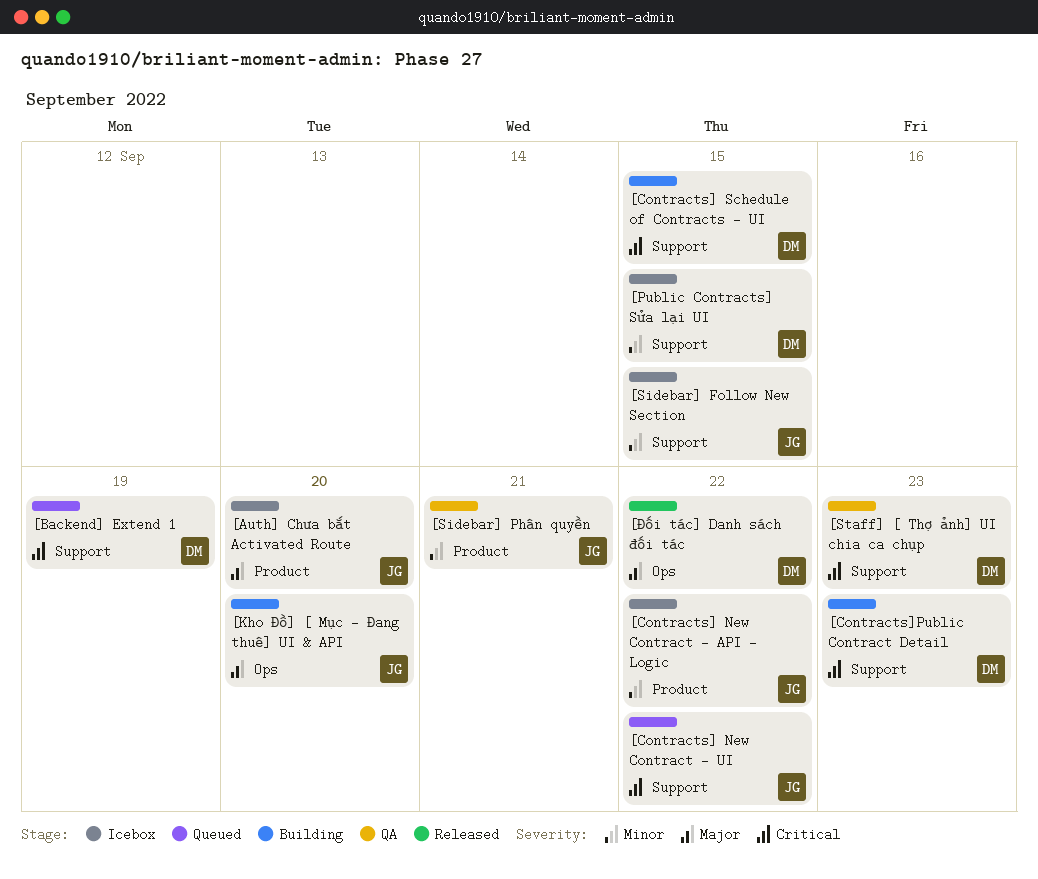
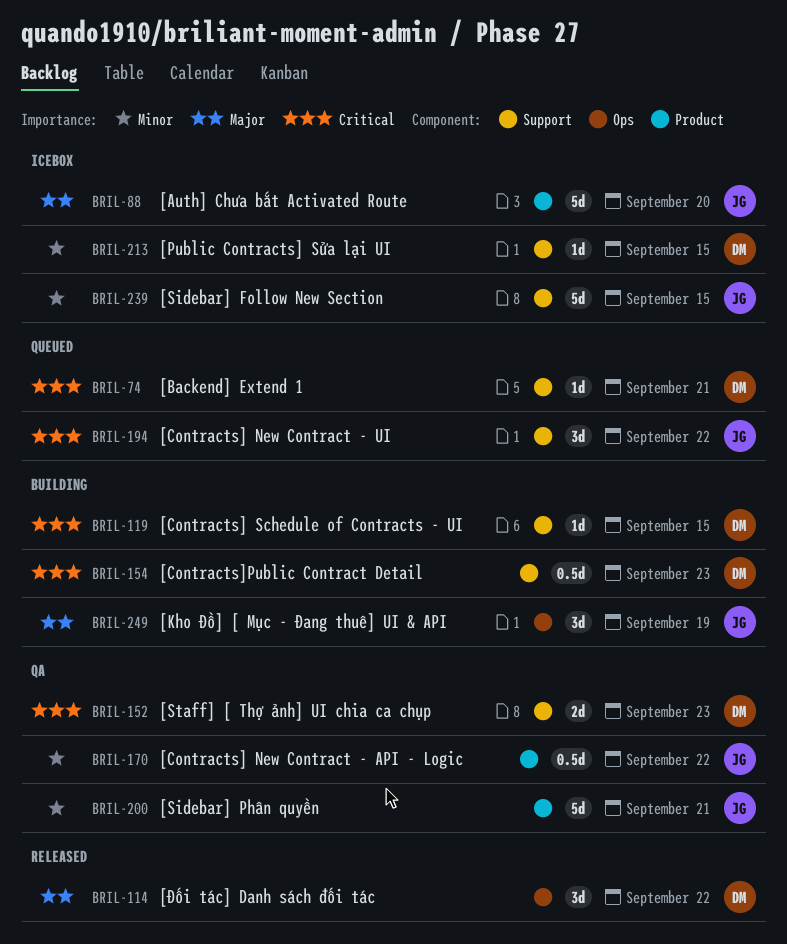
[Backend] Extend 1, due: Sep 19 -> Sep 21
[Contracts] New Contract - API - Logic, status: Icebox -> QA
[Kho Đồ] [ Mục - Đang thuê] UI & API, due: Sep 20 -> Sep 19

